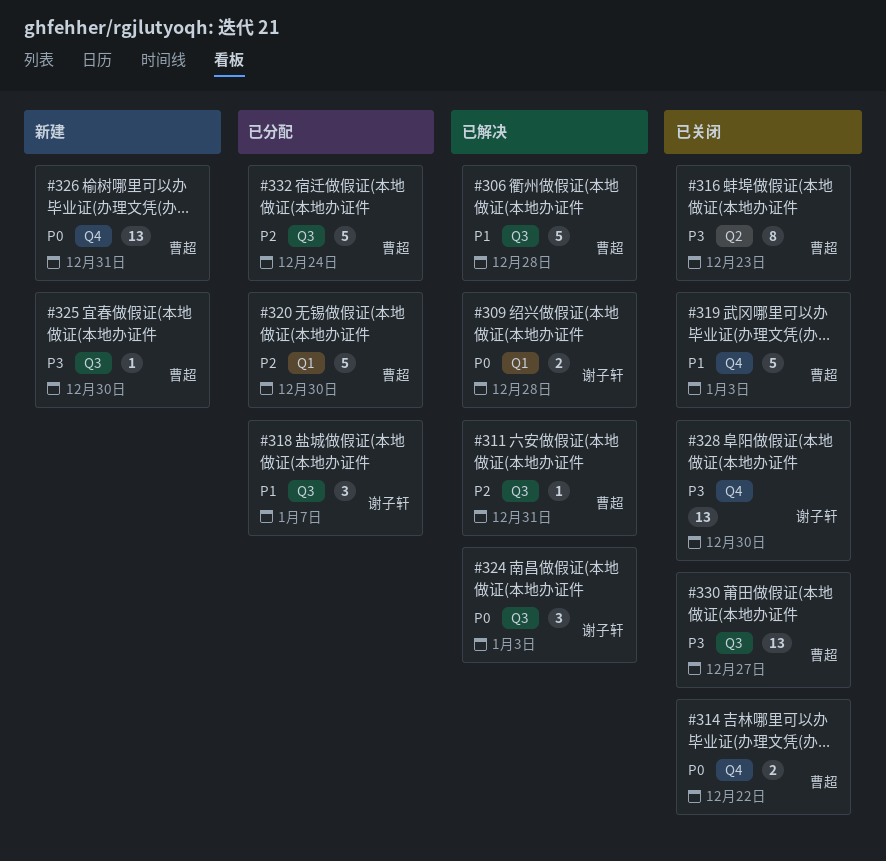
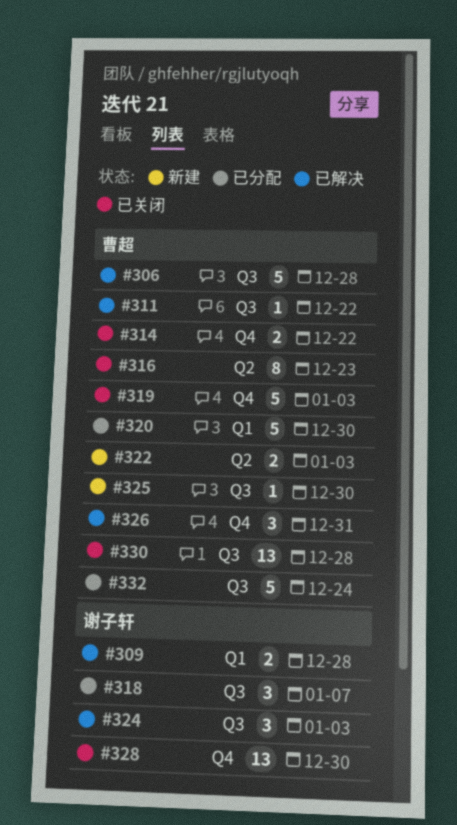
#311, due: Dec 31 -> Dec 22
#322: none -> present
#326, status: 新建 -> 已解决
#326, estimate: 13 -> 3
#330, due: Dec 27 -> Dec 28

